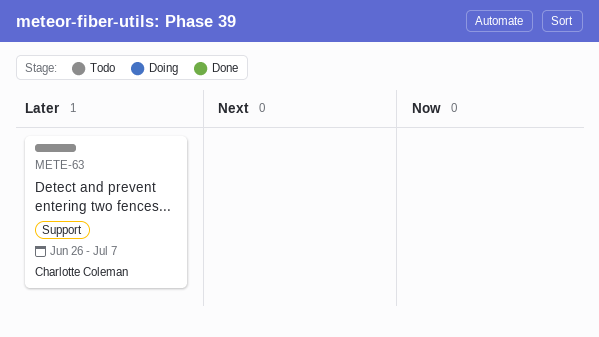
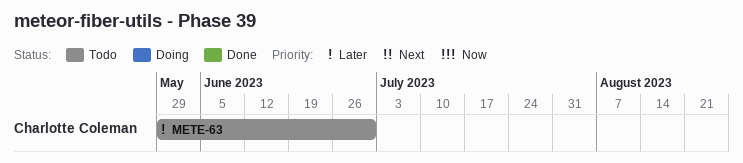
METE-63, start: Jun 26 -> May 29
METE-63, due: Jul 7 -> Jun 30

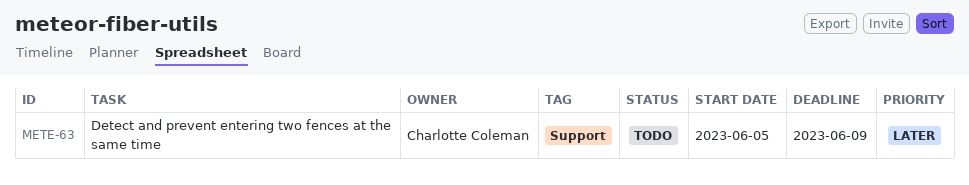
METE-63, start: May 29 -> Jun 5
METE-63, due: Jun 30 -> Jun 9

